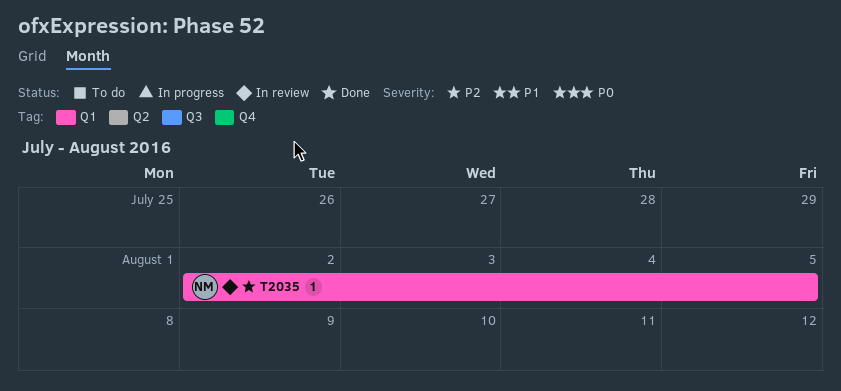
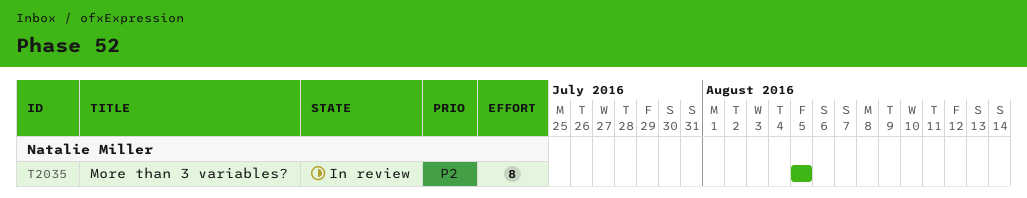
T2035, estimate: 1 -> 8
T2035, start: Aug 2 -> Aug 5

